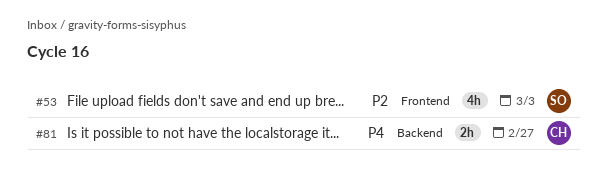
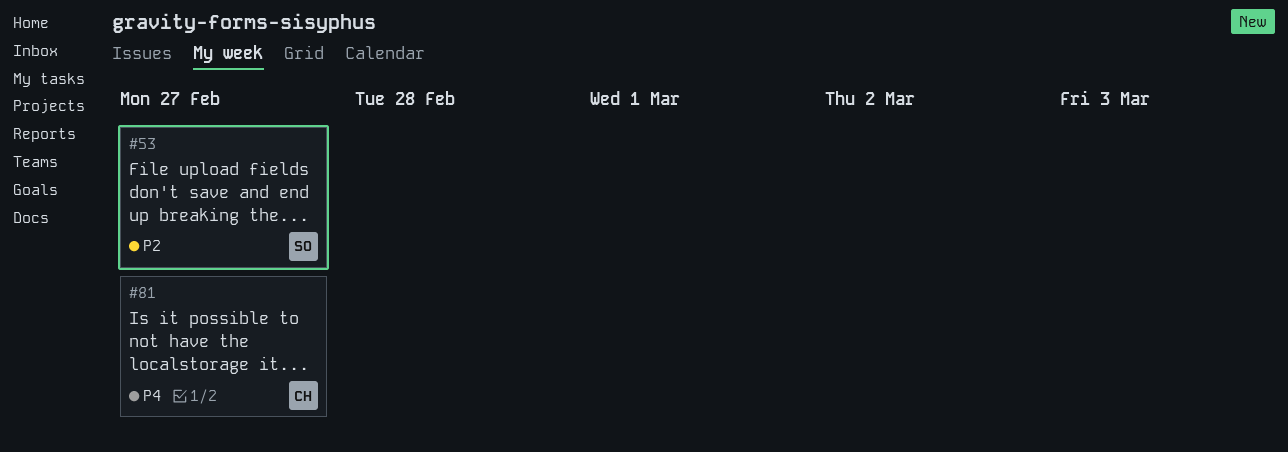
#53, due: Mar 3 -> Feb 27

